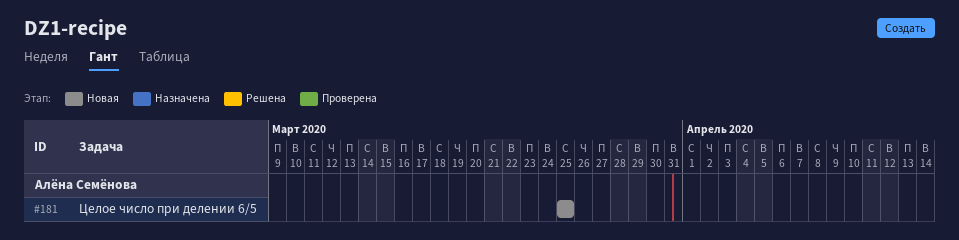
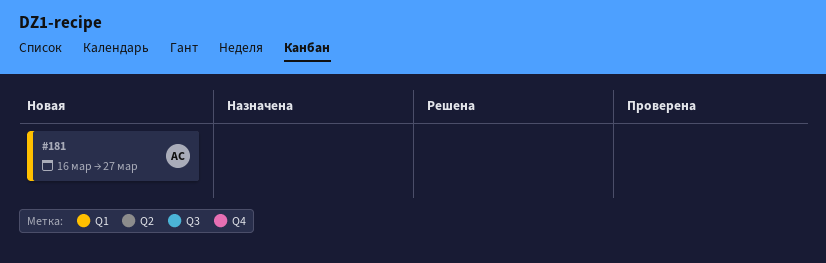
#181, start: Mar 25 -> Mar 16
#181, due: Mar 25 -> Mar 27

